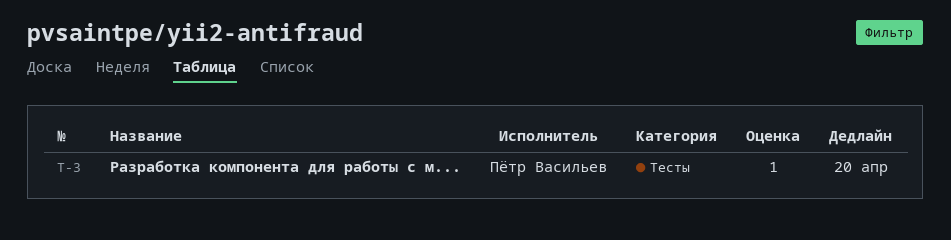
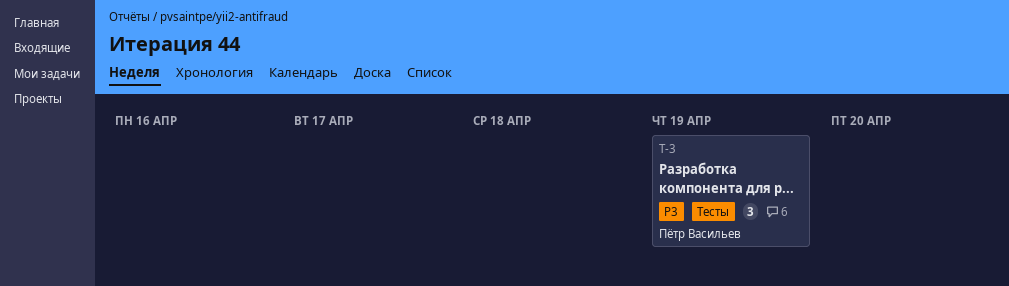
T-3, estimate: 1 -> 3
T-3, due: Apr 20 -> Apr 19

